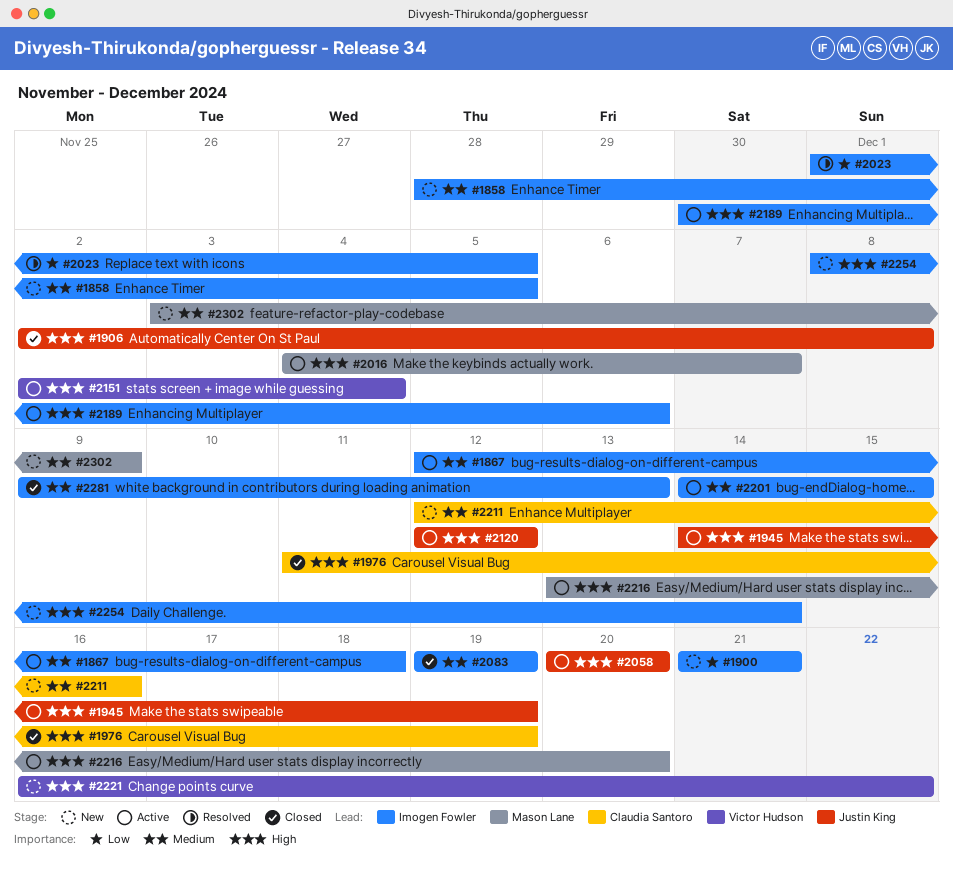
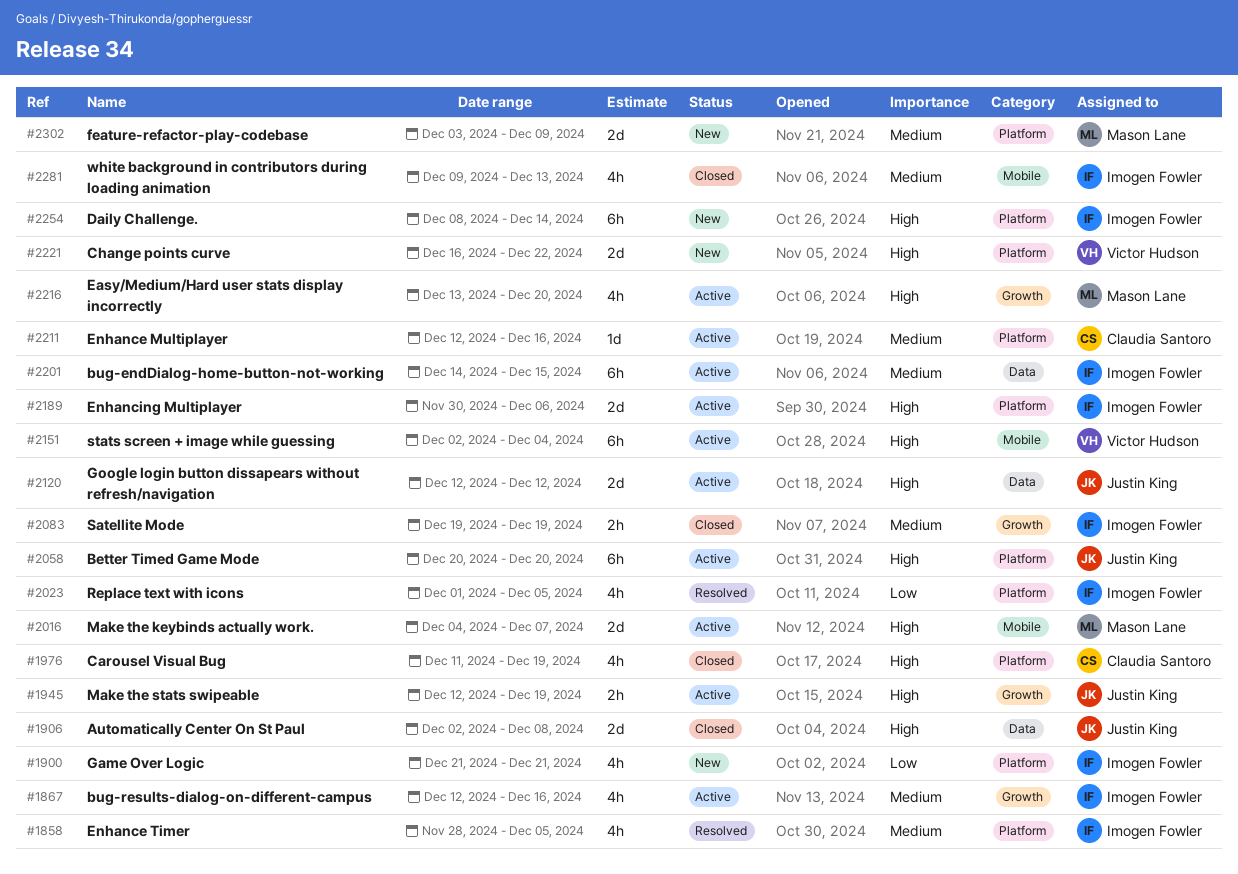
#1858, status: New -> Resolved
#1867, due: Dec 18 -> Dec 16
#1945, start: Dec 14 -> Dec 12
#2211, status: New -> Active

